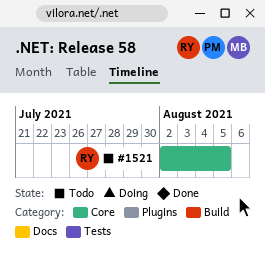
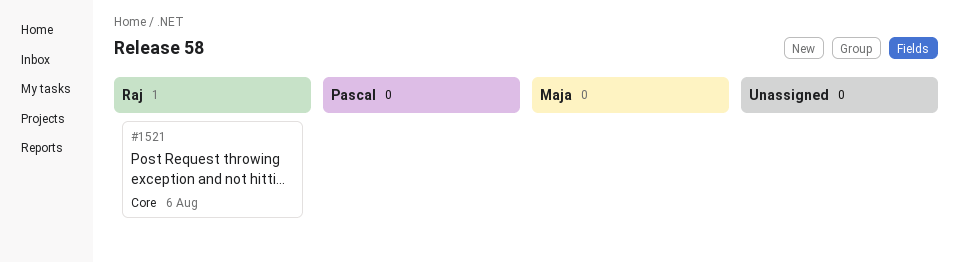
#1521, due: Aug 5 -> Aug 6

